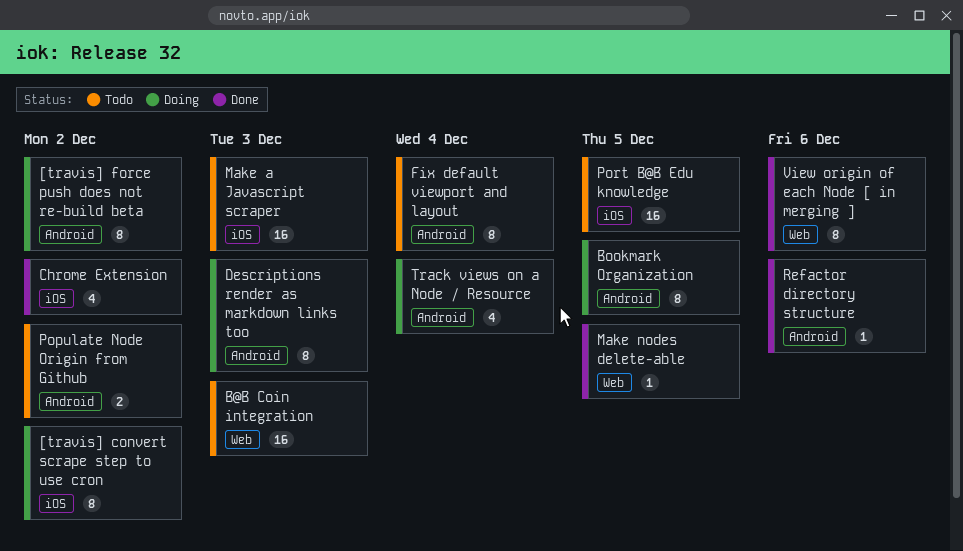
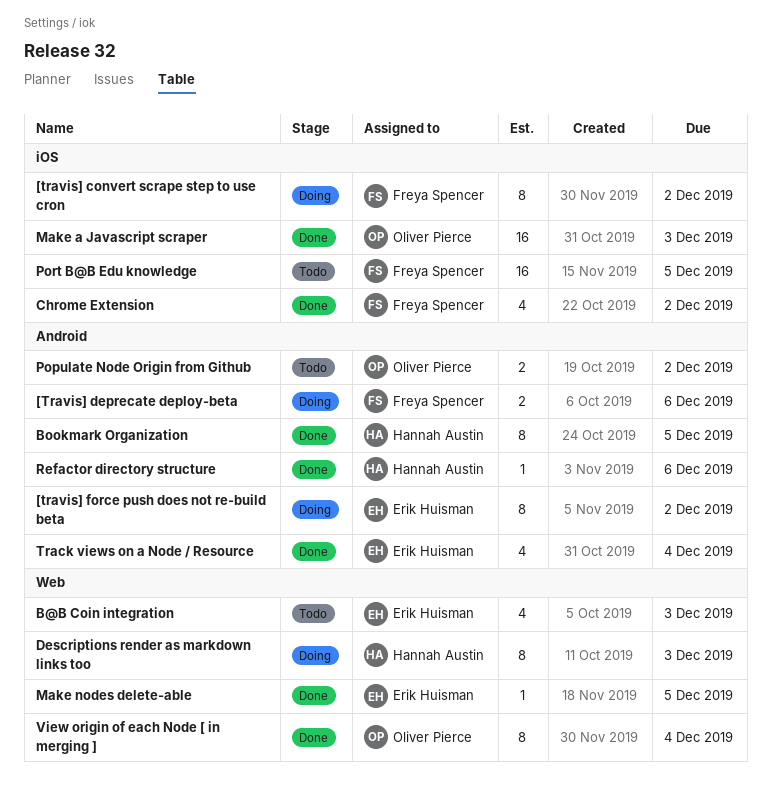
[Travis] deprecate deploy-beta: none -> present
B@B Coin integration, estimate: 16 -> 4
Bookmark Organization, status: Doing -> Done
Descriptions render as markdown links too, label: Android -> Web
Fix default viewport and layout: present -> none
Make a Javascript scraper, status: Todo -> Done
Track views on a Node / Resource, status: Doing -> Done
View origin of each Node [ in merging ], due: Dec 6 -> Dec 4

